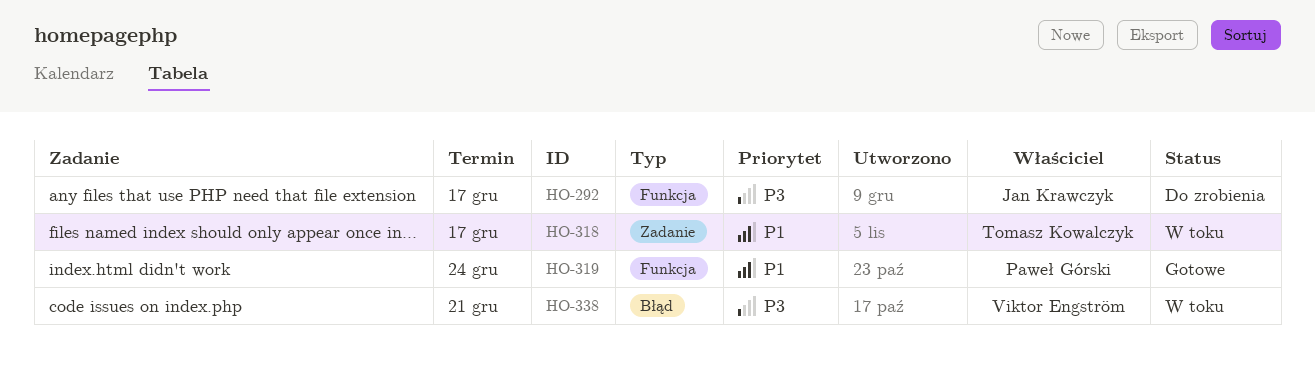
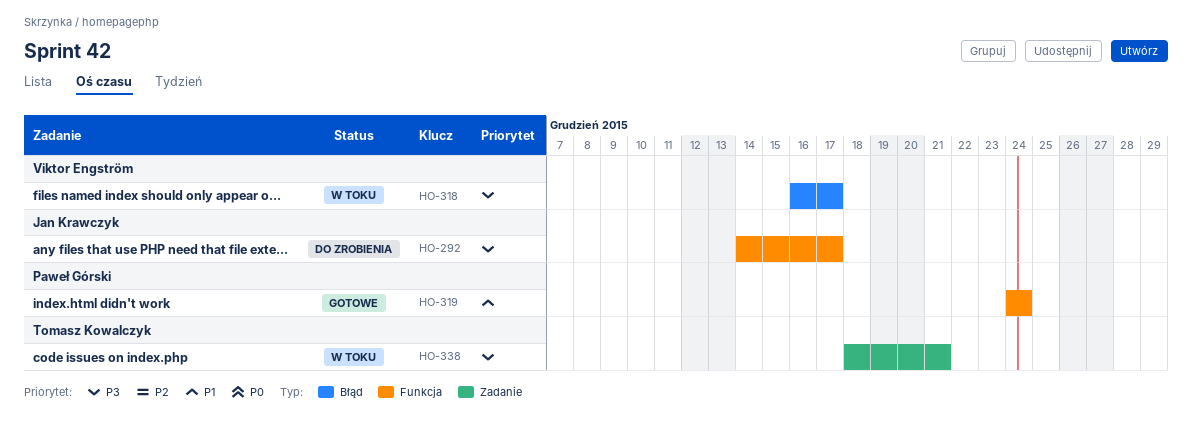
HO-318, owner: Tomasz Kowalczyk -> Viktor Engström
HO-318, priority: P1 -> P3
HO-318, label: Zadanie -> Błąd
HO-338, owner: Viktor Engström -> Tomasz Kowalczyk
HO-338, label: Błąd -> Zadanie

